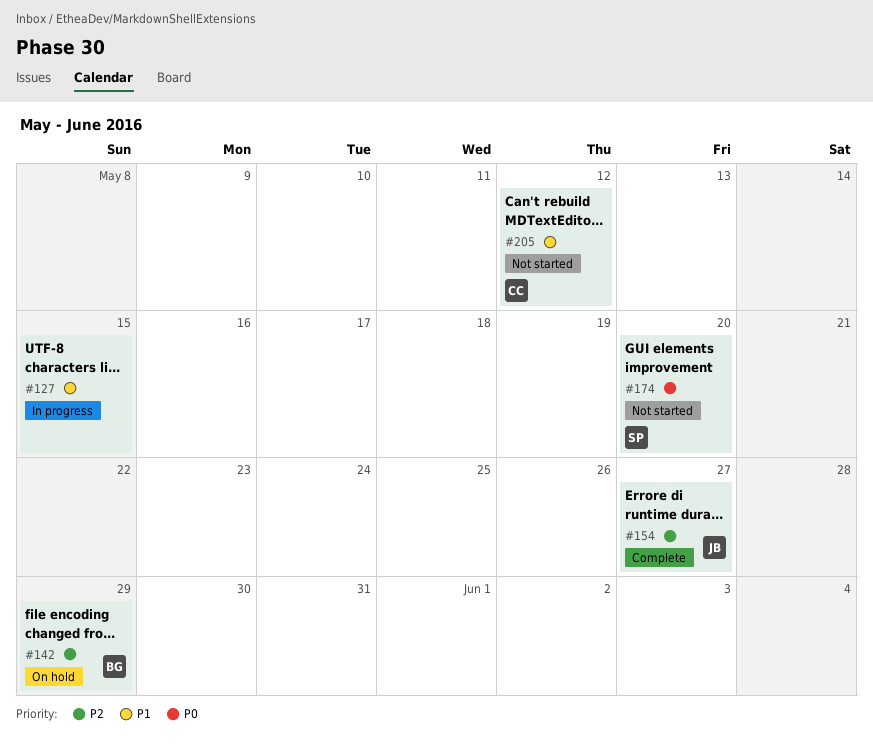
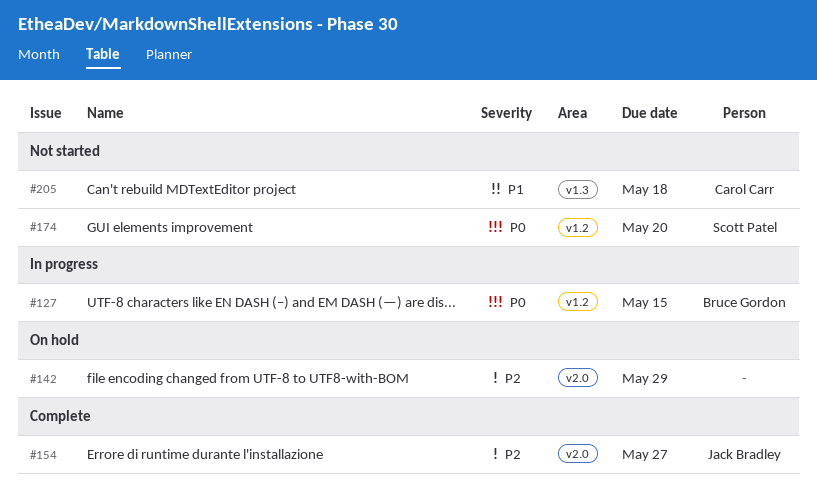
#127, owner: none -> Bruce Gordon
#127, priority: P1 -> P0
#142, owner: Bruce Gordon -> none
#205, due: May 12 -> May 18

